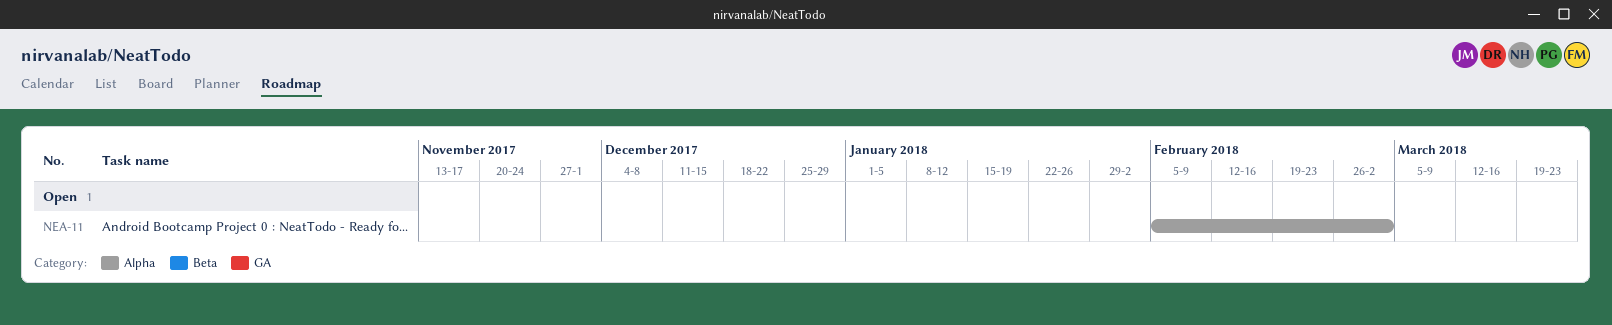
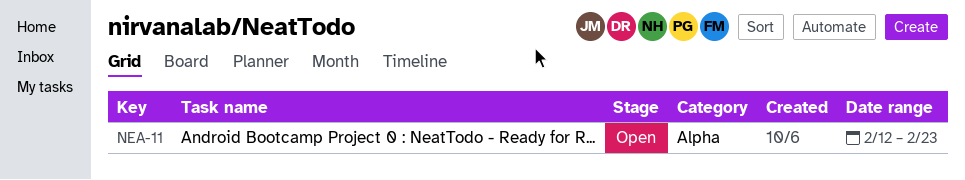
NEA-11, start: Feb 5 -> Feb 12
NEA-11, due: Mar 2 -> Feb 23

